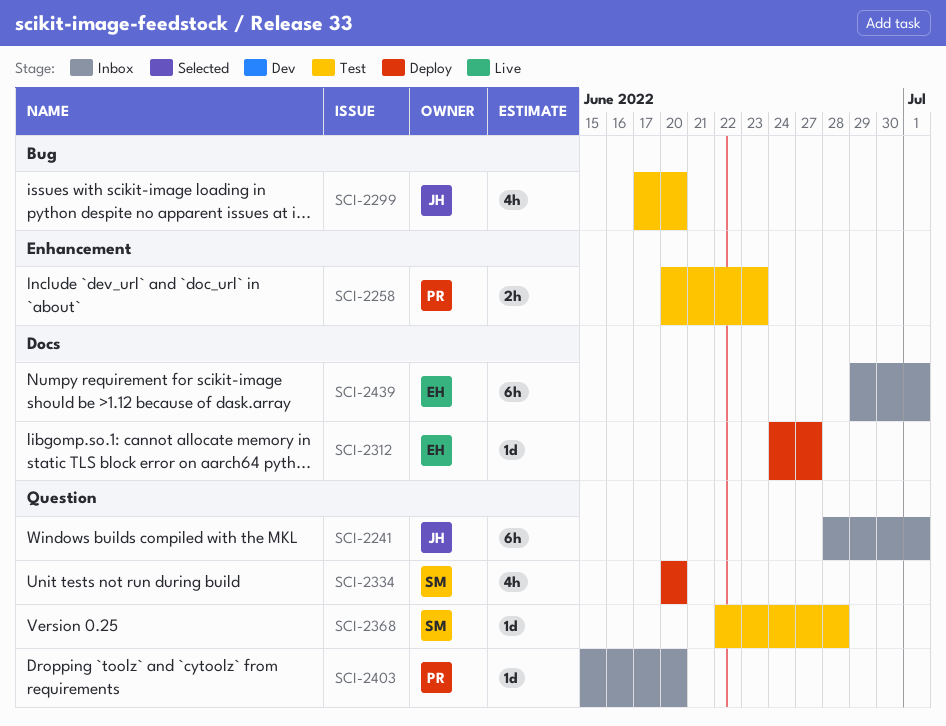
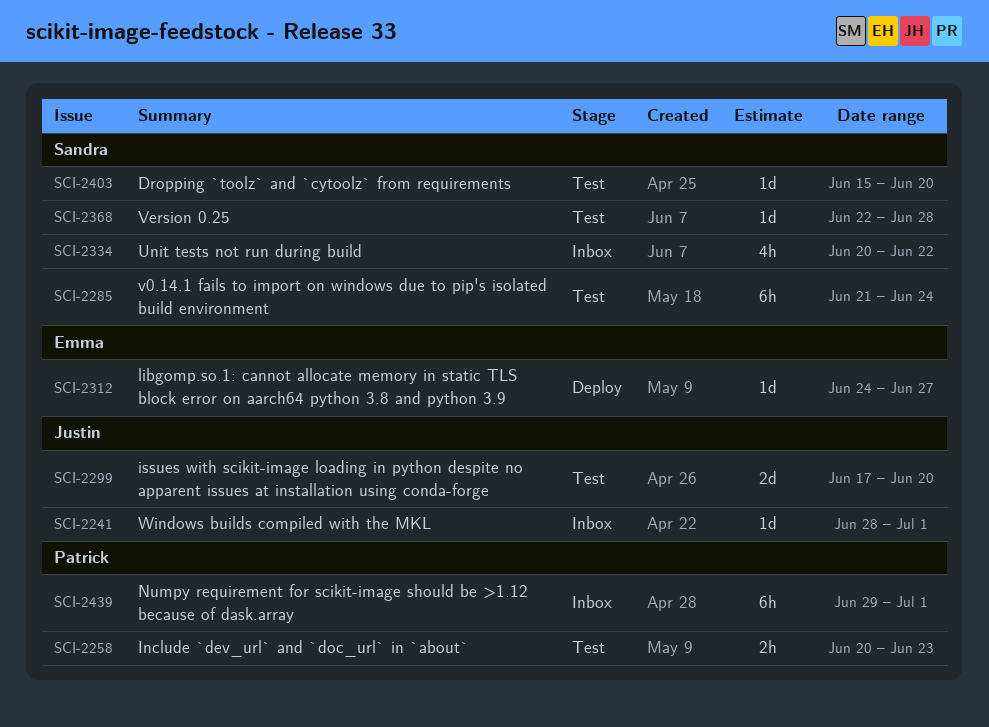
SCI-2241, estimate: 6h -> 1d
SCI-2285: none -> present
SCI-2299, estimate: 4h -> 2d
SCI-2334, status: Deploy -> Inbox
SCI-2334, due: Jun 20 -> Jun 22
SCI-2403, status: Inbox -> Test
SCI-2403, owner: Patrick -> Sandra
SCI-2439, owner: Emma -> Patrick

